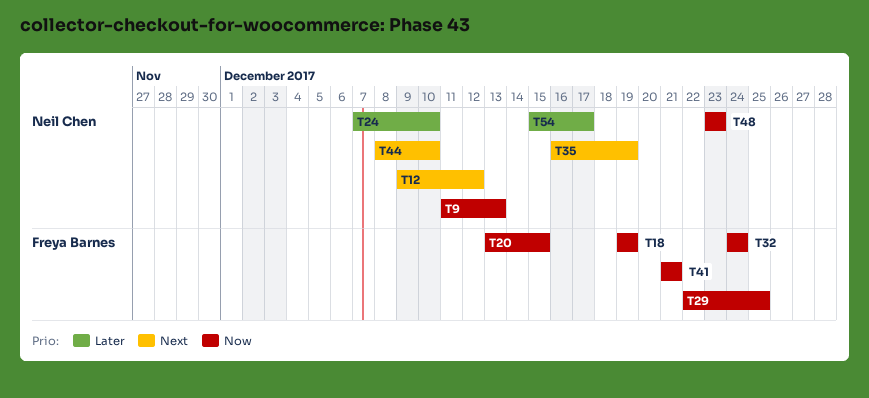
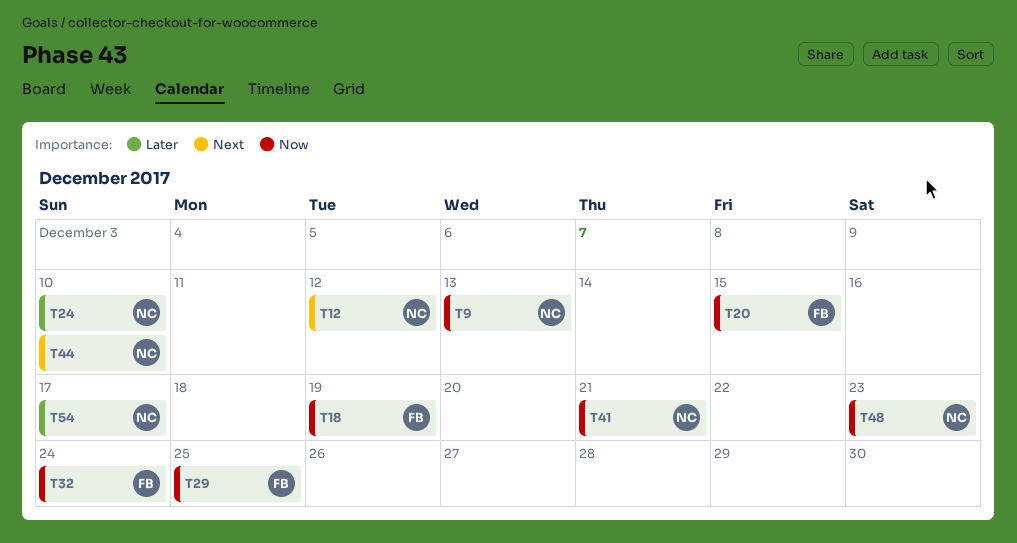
T35: present -> none
T41, owner: Freya Barnes -> Neil Chen

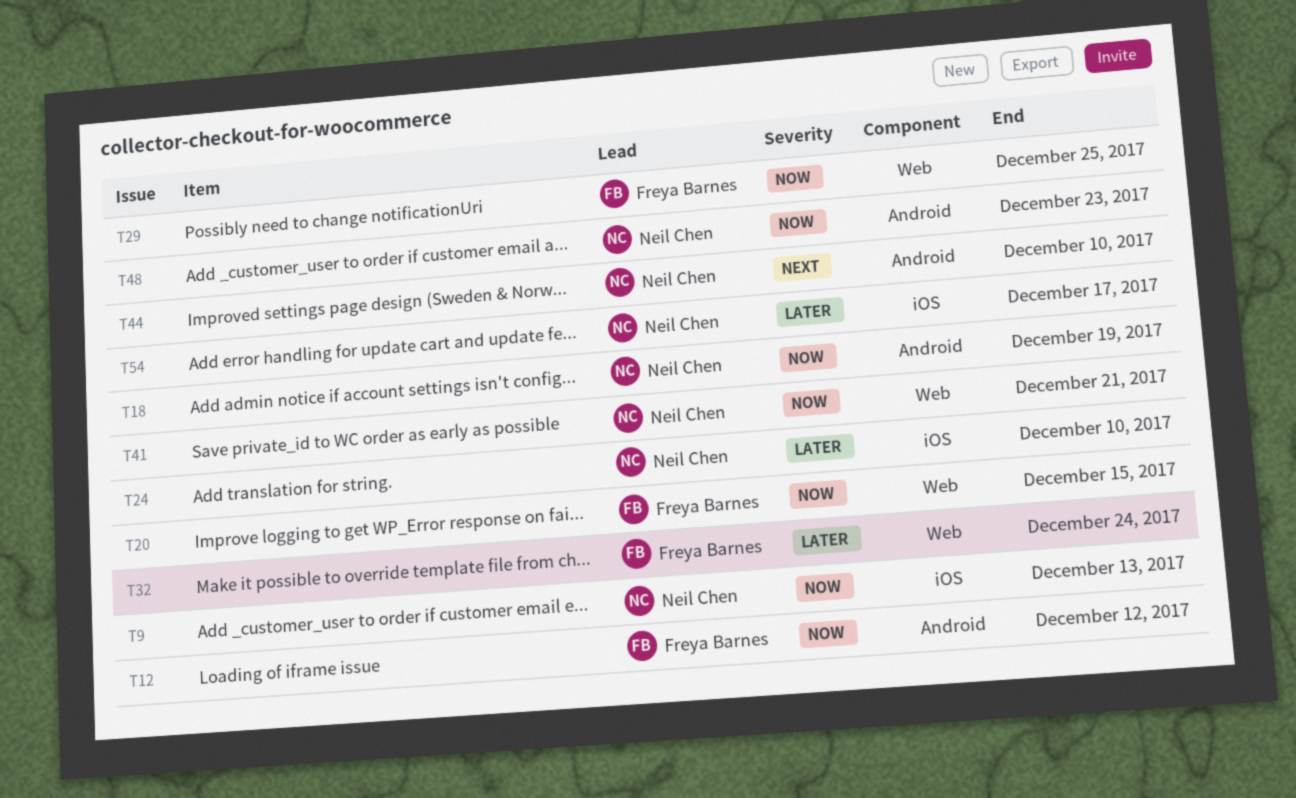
T12, owner: Neil Chen -> Freya Barnes
T12, priority: Next -> Now
T18, owner: Freya Barnes -> Neil Chen
T32, priority: Now -> Later

